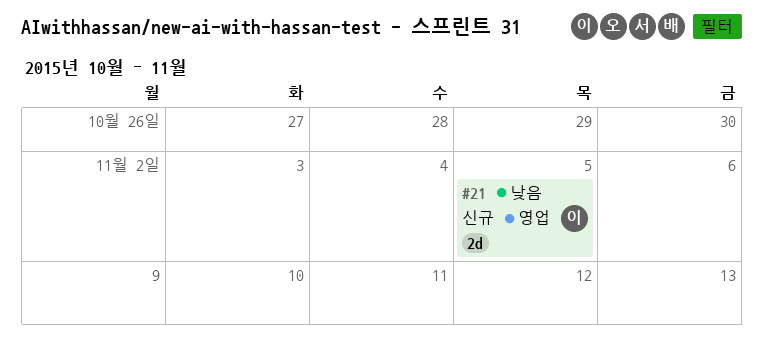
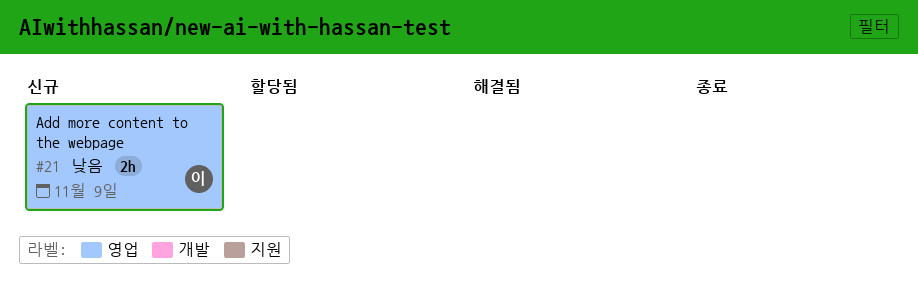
#21, estimate: 2d -> 2h
#21, due: Nov 5 -> Nov 9

